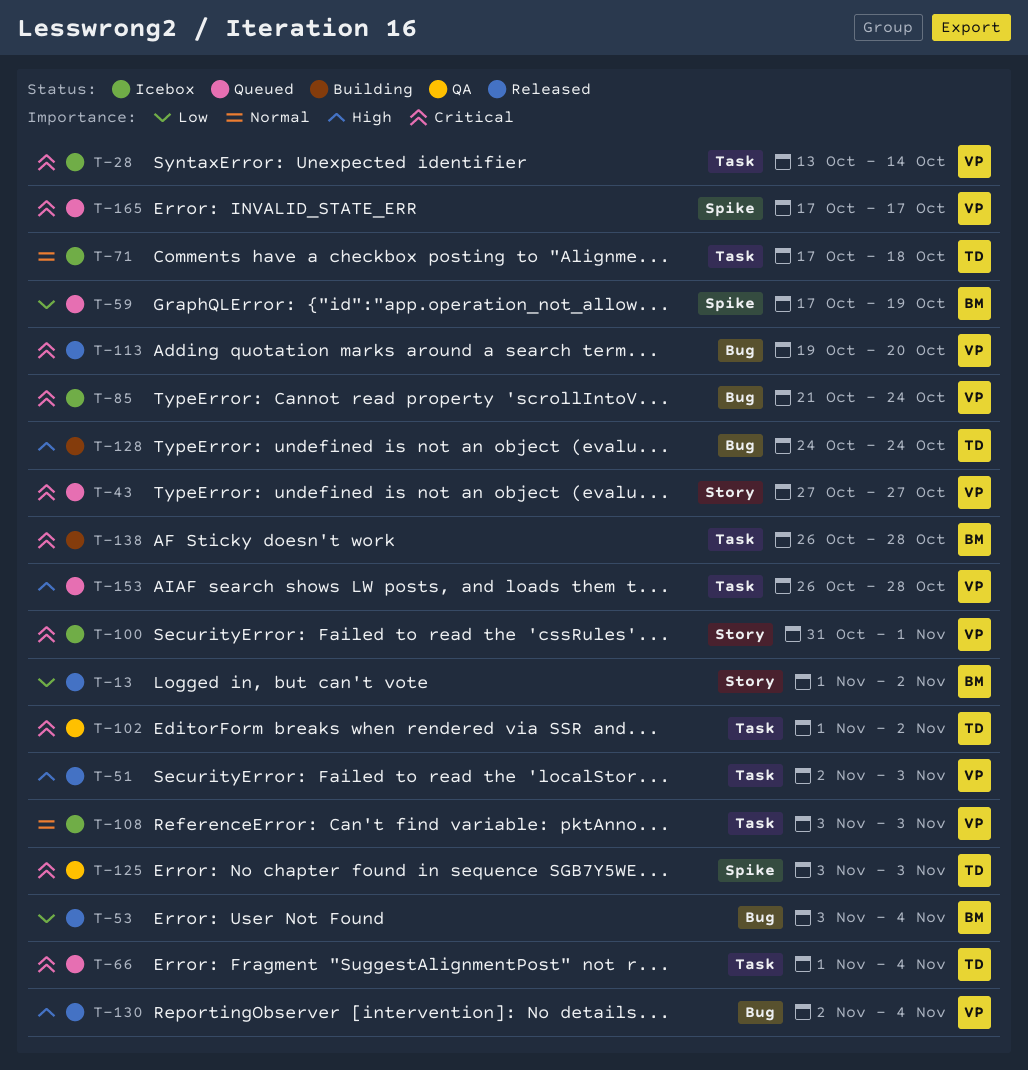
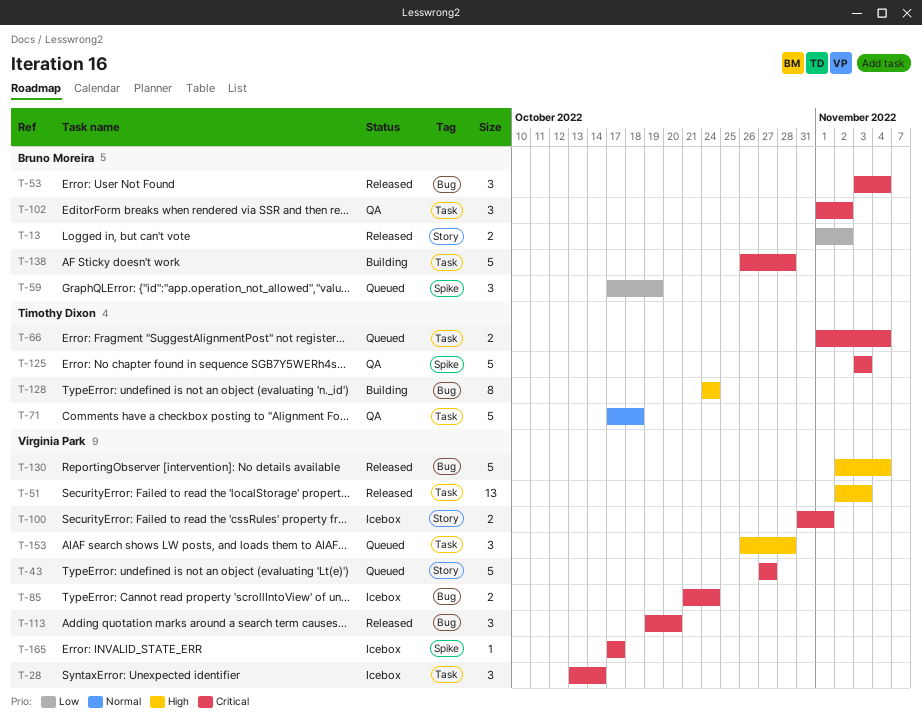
T-53, priority: Low -> Critical
T-71, status: Icebox -> QA
T-102, owner: Timothy Dixon -> Bruno Moreira
T-108: present -> none
T-165, status: Queued -> Icebox

